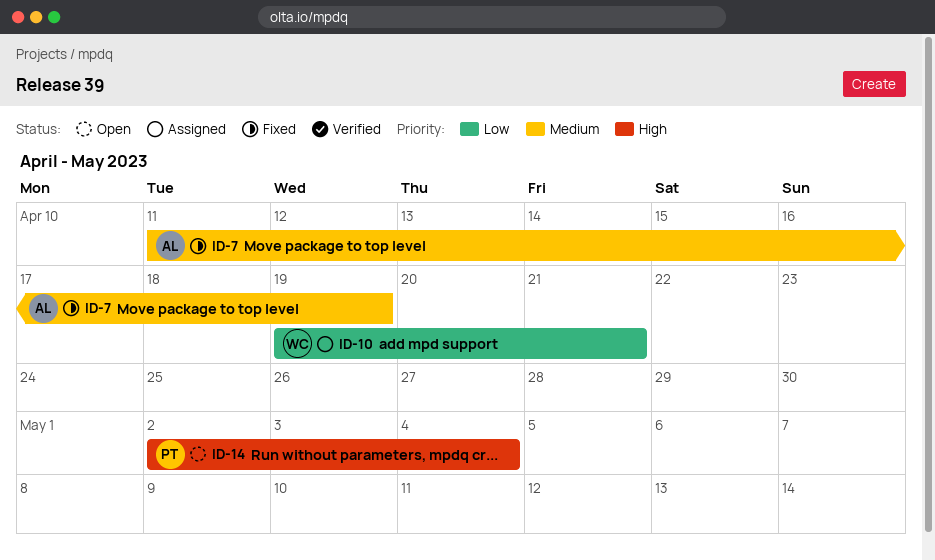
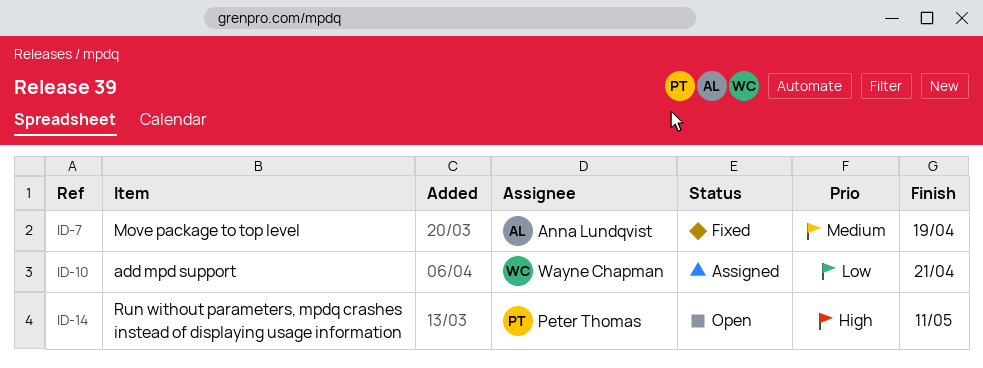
ID-14, due: May 4 -> May 11

